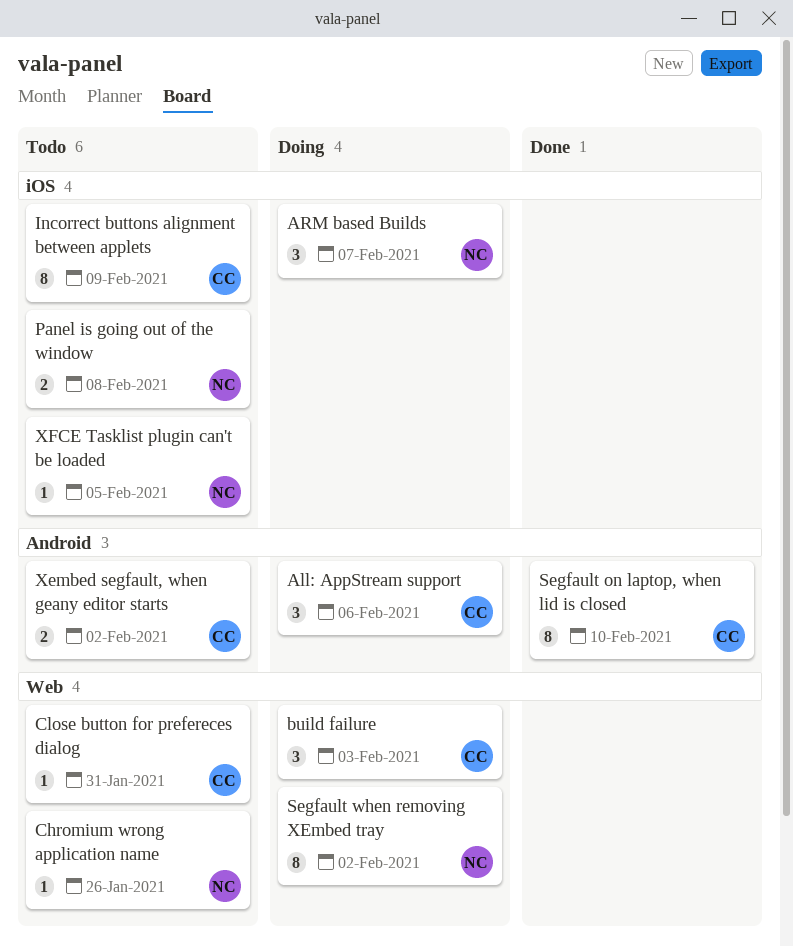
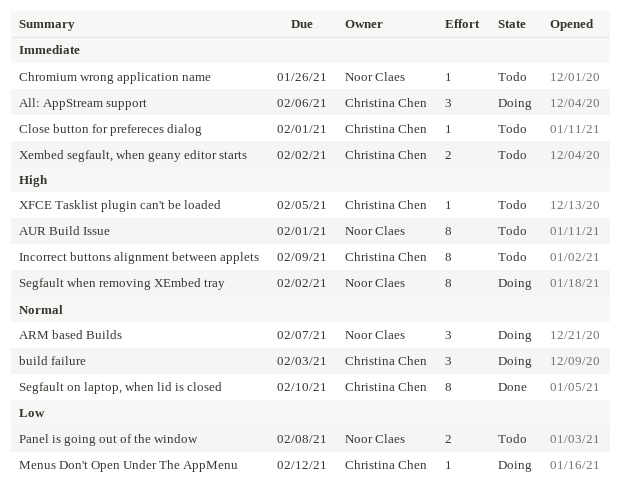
AUR Build Issue: none -> present
Close button for prefereces dialog, due: Jan 31 -> Feb 1
Menus Don't Open Under The AppMenu: none -> present
XFCE Tasklist plugin can't be loaded, owner: Noor Claes -> Christina Chen

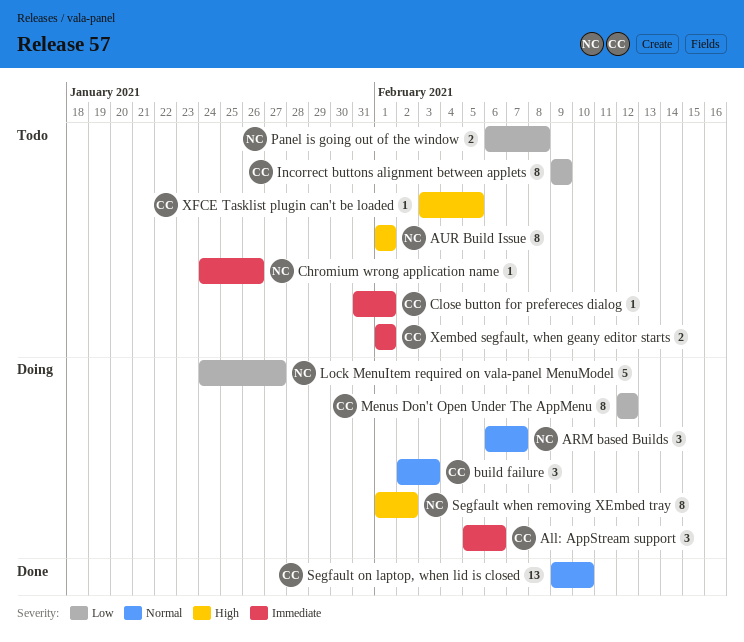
Incorrect buttons alignment between applets, priority: High -> Low
Lock MenuItem required on vala-panel MenuModel: none -> present
Menus Don't Open Under The AppMenu, estimate: 1 -> 8
Segfault on laptop, when lid is closed, estimate: 8 -> 13
Xembed segfault, when geany editor starts, due: Feb 2 -> Feb 1

